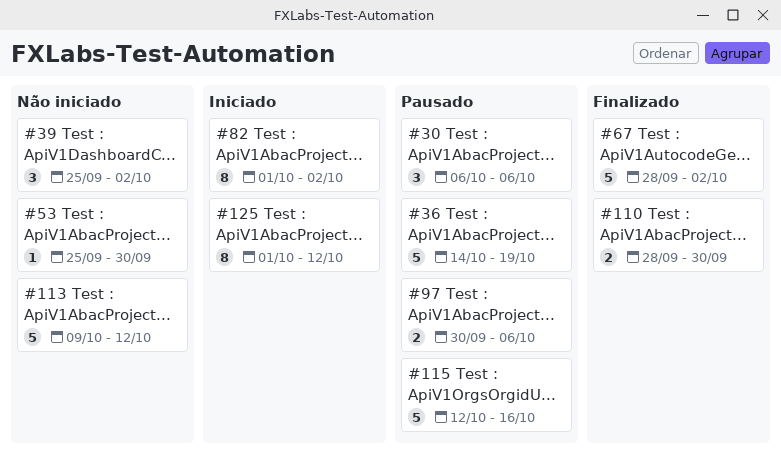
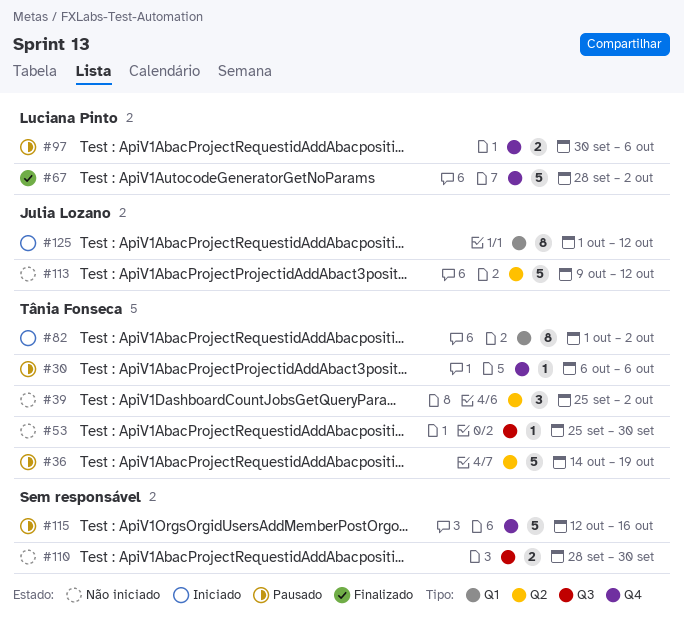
#30, estimate: 3 -> 1
#110, status: Finalizado -> Não iniciado

